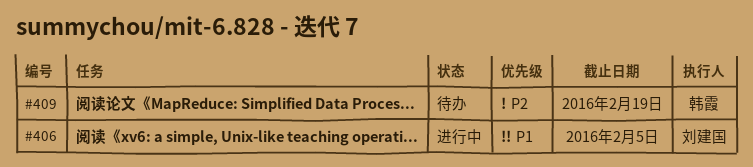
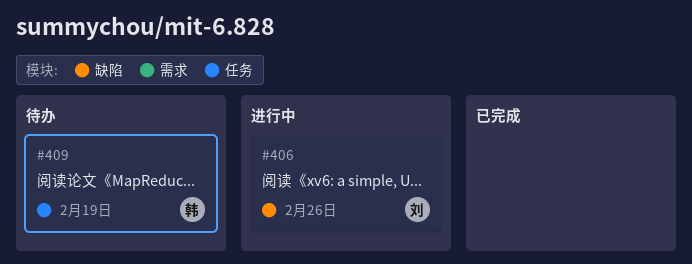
#406, due: Feb 5 -> Feb 26

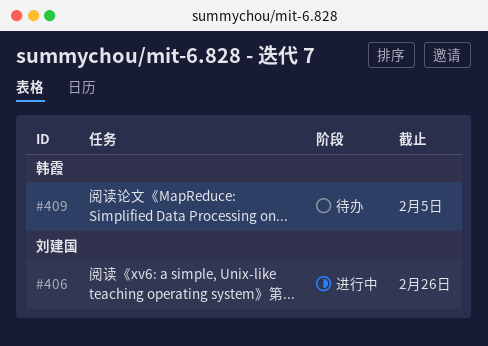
#409, due: Feb 19 -> Feb 5

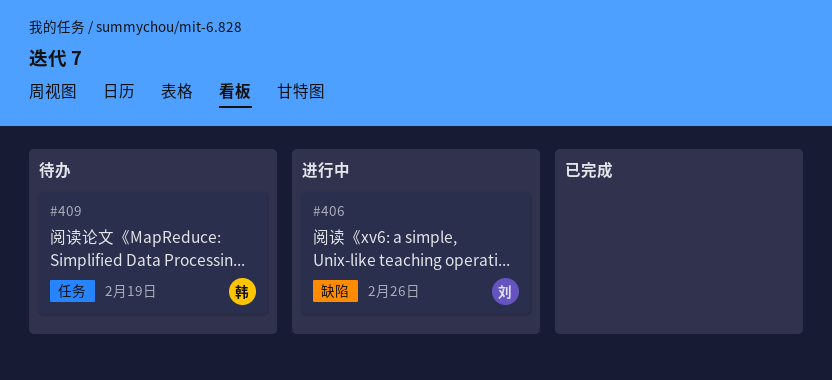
#409, due: Feb 5 -> Feb 19

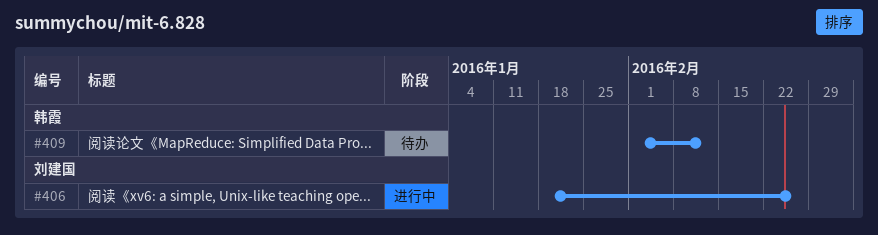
#409, due: Feb 19 -> Feb 12

